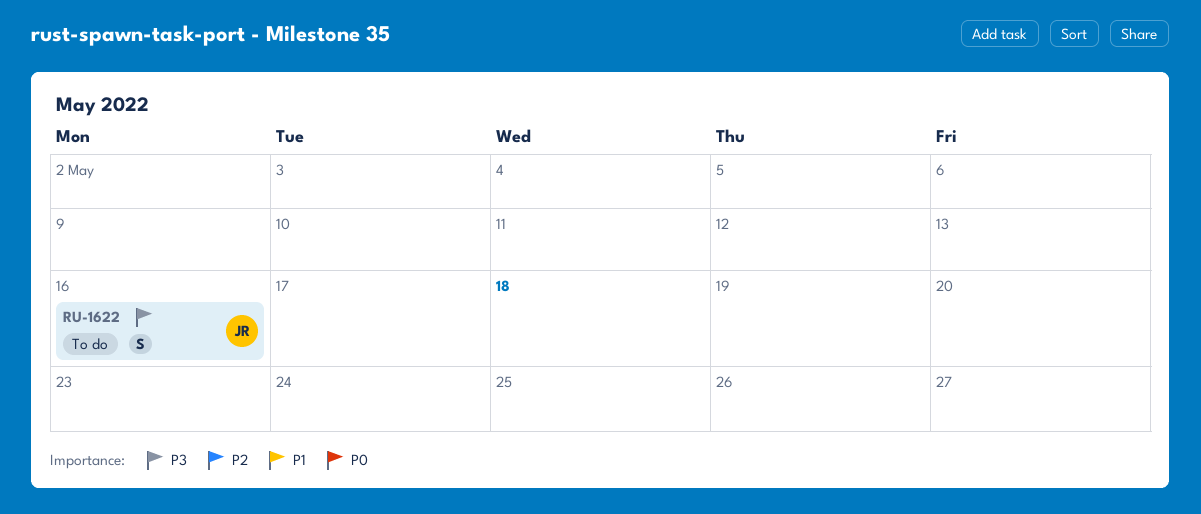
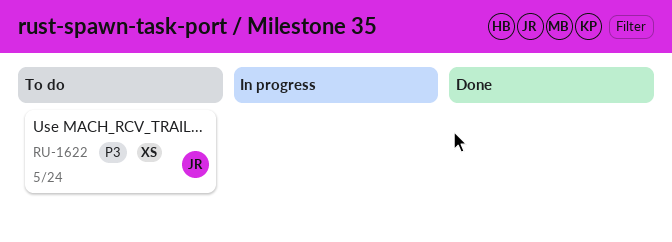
RU-1622, estimate: S -> XS
RU-1622, due: May 16 -> May 24

